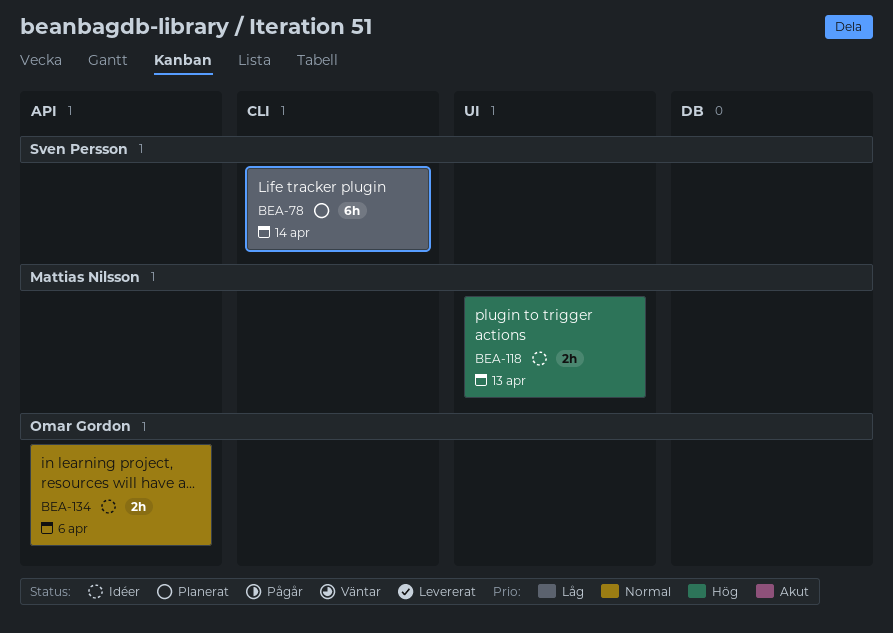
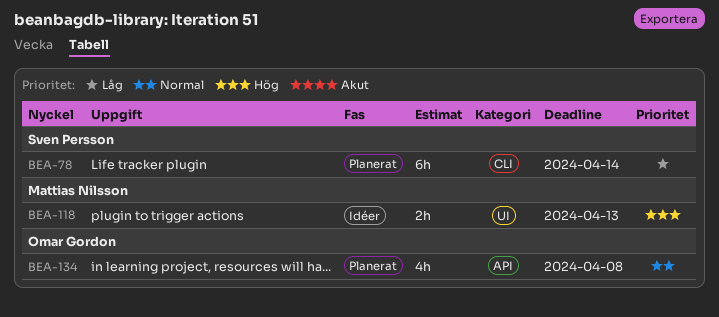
BEA-134, status: Idéer -> Planerat
BEA-134, estimate: 2h -> 4h
BEA-134, due: Apr 6 -> Apr 8

